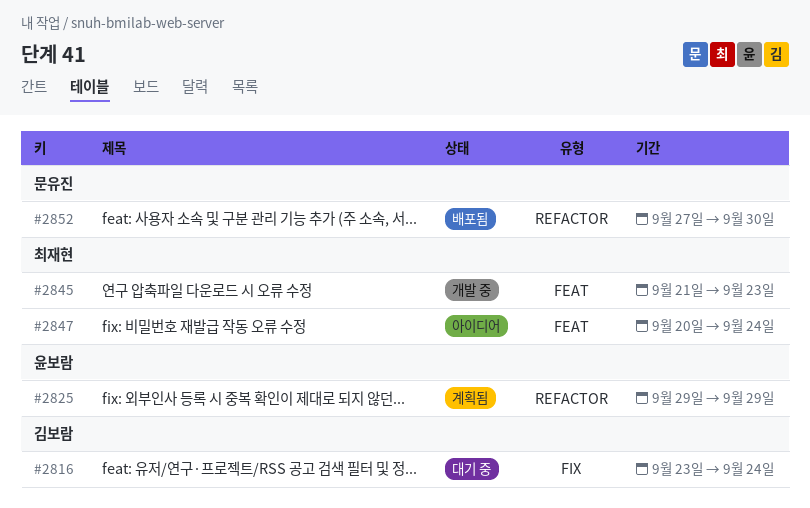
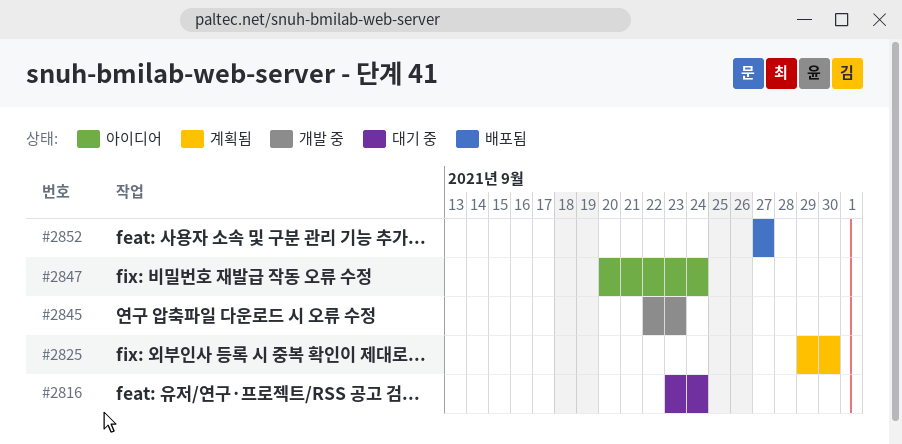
#2825, due: Sep 29 -> Sep 30
#2845, start: Sep 21 -> Sep 22
#2852, due: Sep 30 -> Sep 27

